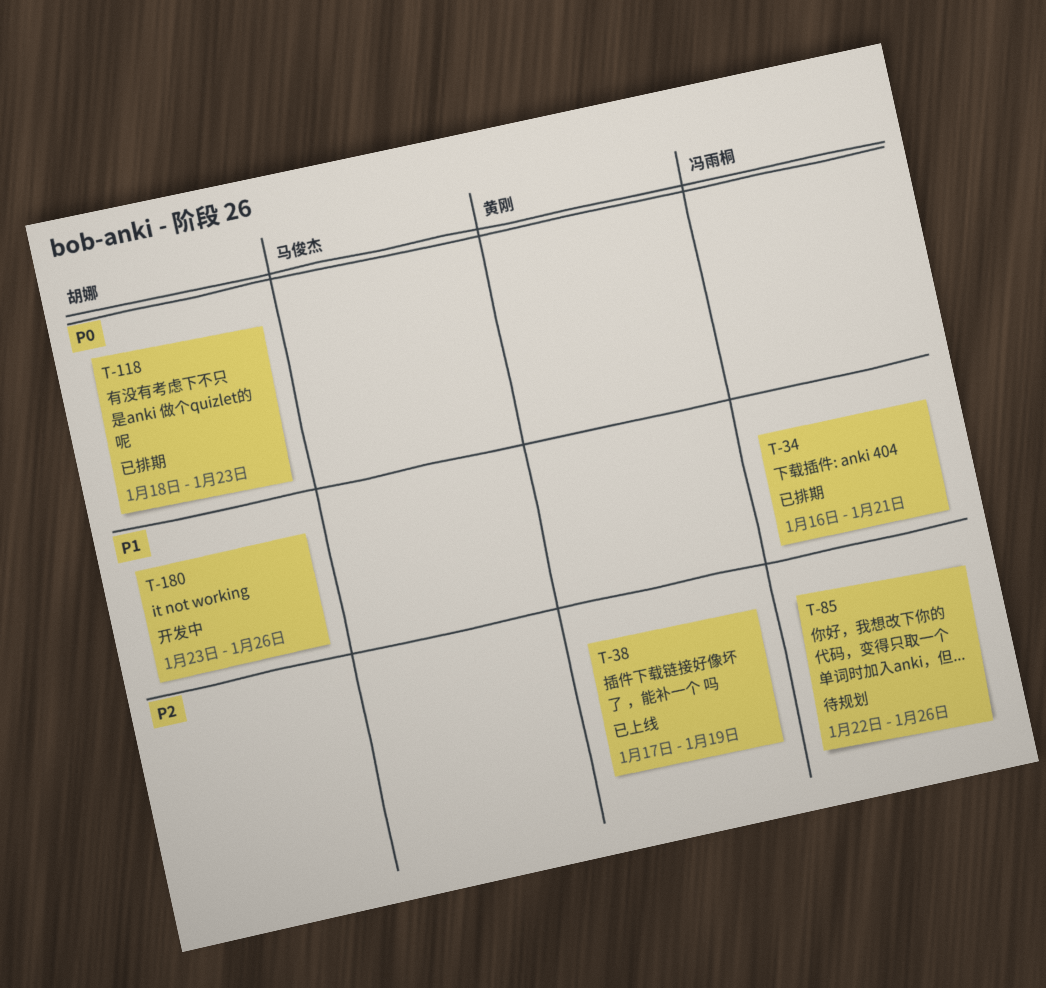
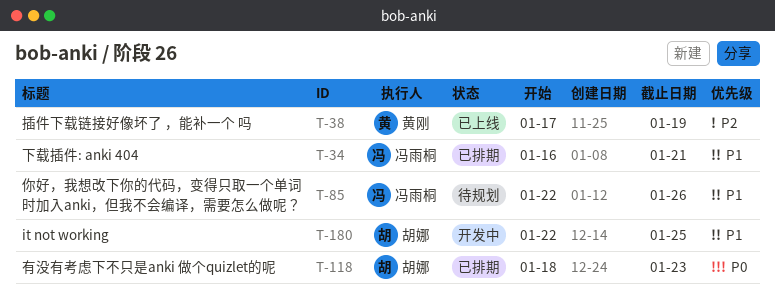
T-85, priority: P2 -> P1
T-180, start: Jan 23 -> Jan 22
T-180, due: Jan 26 -> Jan 25

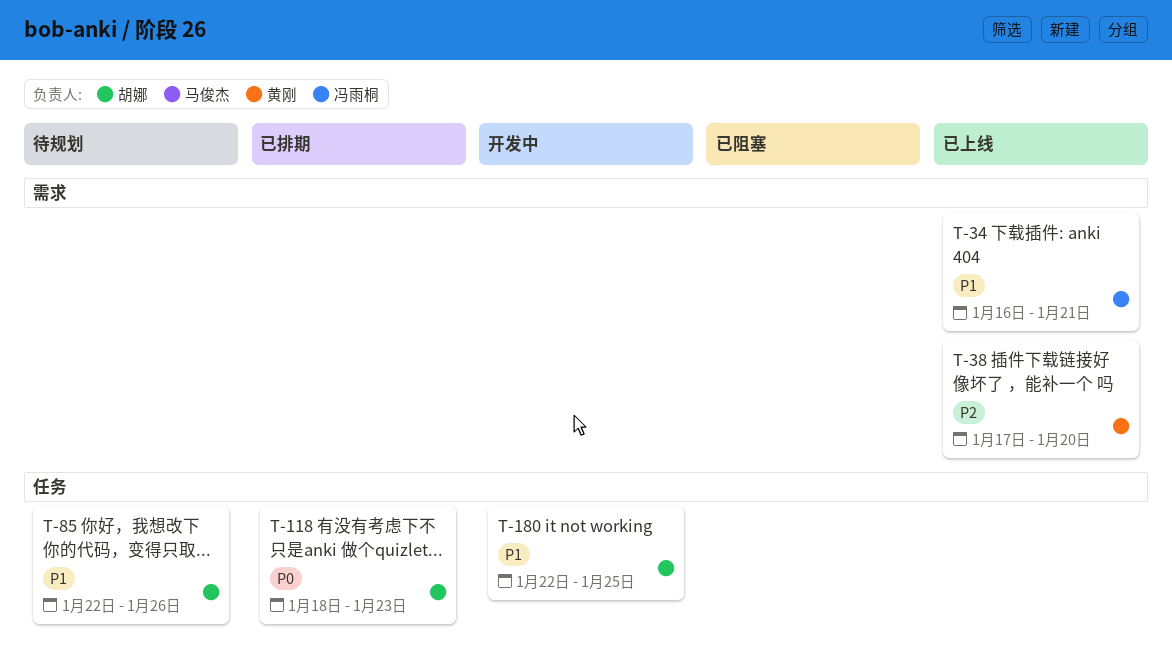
T-34, status: 已排期 -> 已上线
T-38, due: Jan 19 -> Jan 20
T-85, owner: 冯雨桐 -> 胡娜

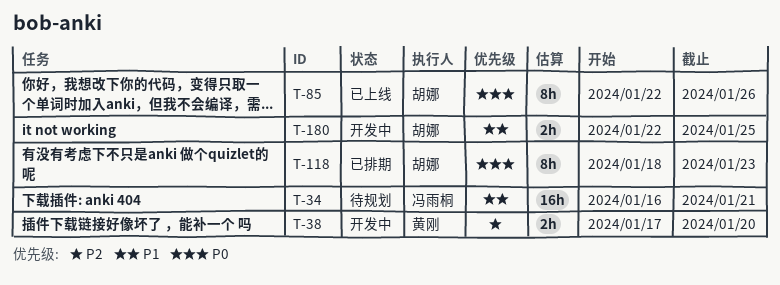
T-34, status: 已上线 -> 待规划
T-38, status: 已上线 -> 开发中
T-85, status: 待规划 -> 已上线
T-85, priority: P1 -> P0

